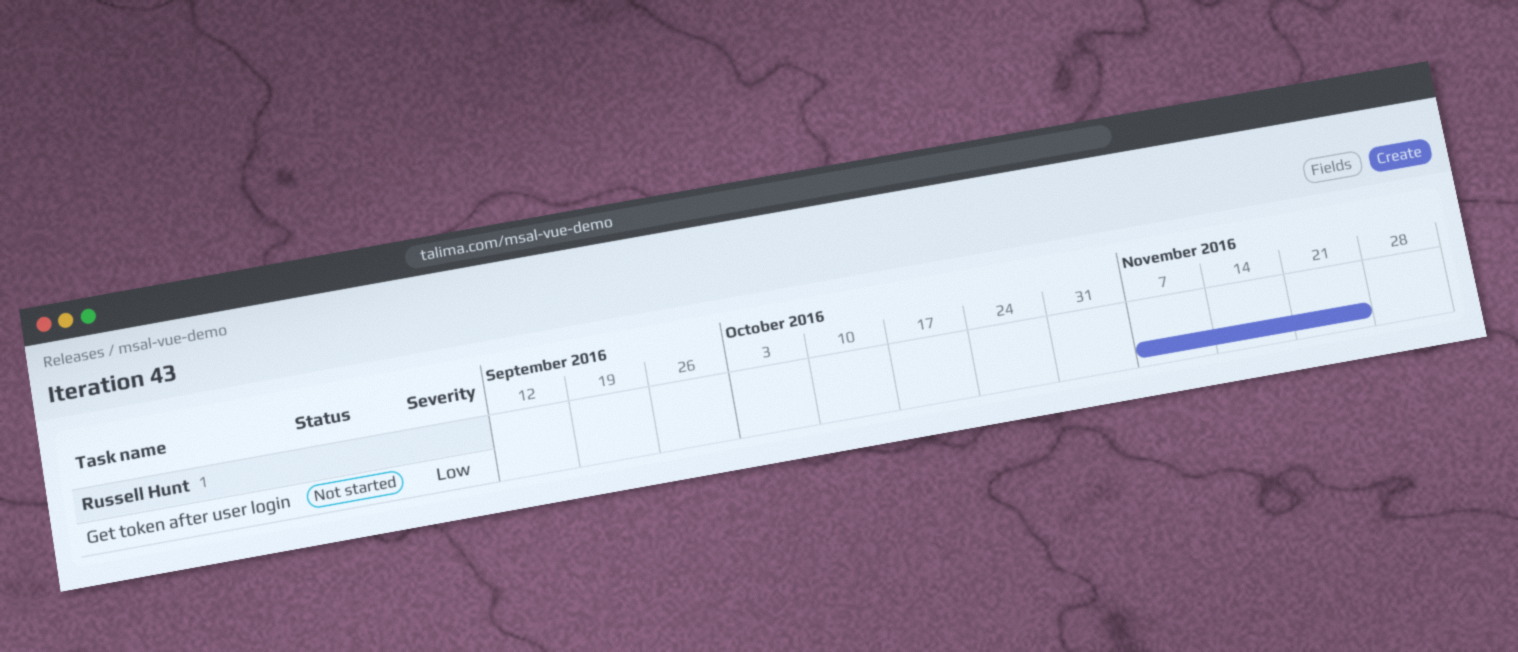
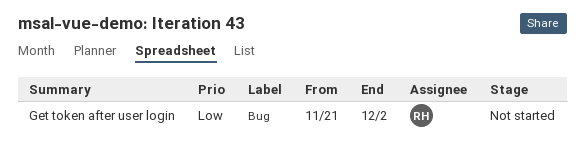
Get token after user login, start: Nov 7 -> Nov 21
Get token after user login, due: Nov 25 -> Dec 2

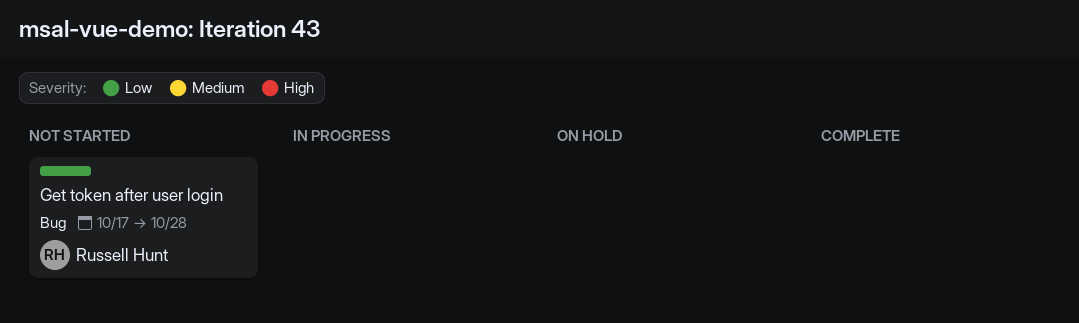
Get token after user login, start: Nov 21 -> Oct 17
Get token after user login, due: Dec 2 -> Oct 28

